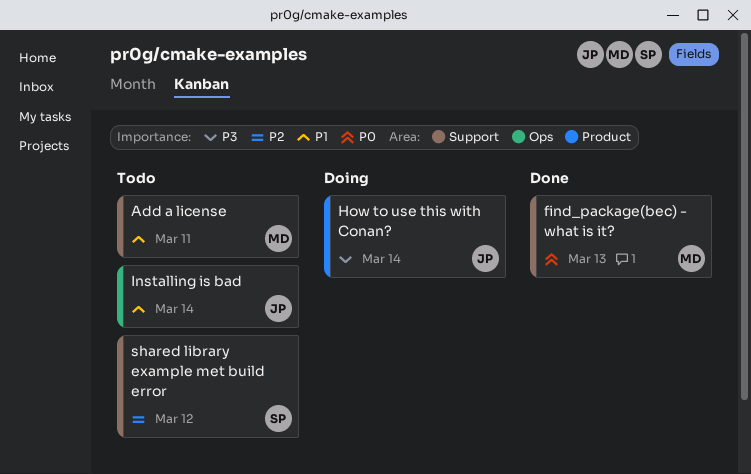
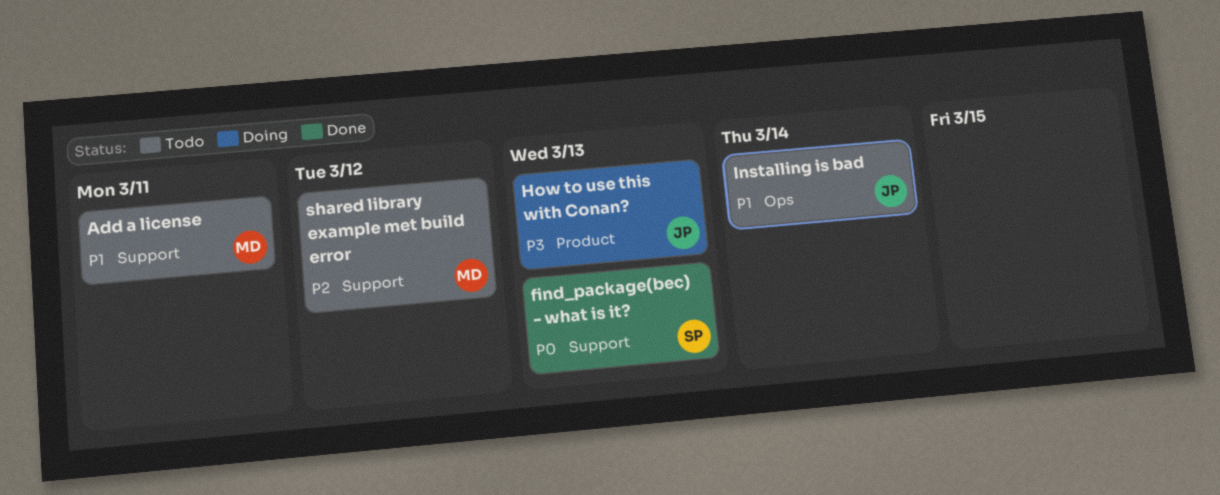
find_package(bec) - what is it?, owner: MD -> SP
How to use this with Conan?, due: Mar 14 -> Mar 13
shared library example met build error, owner: SP -> MD

